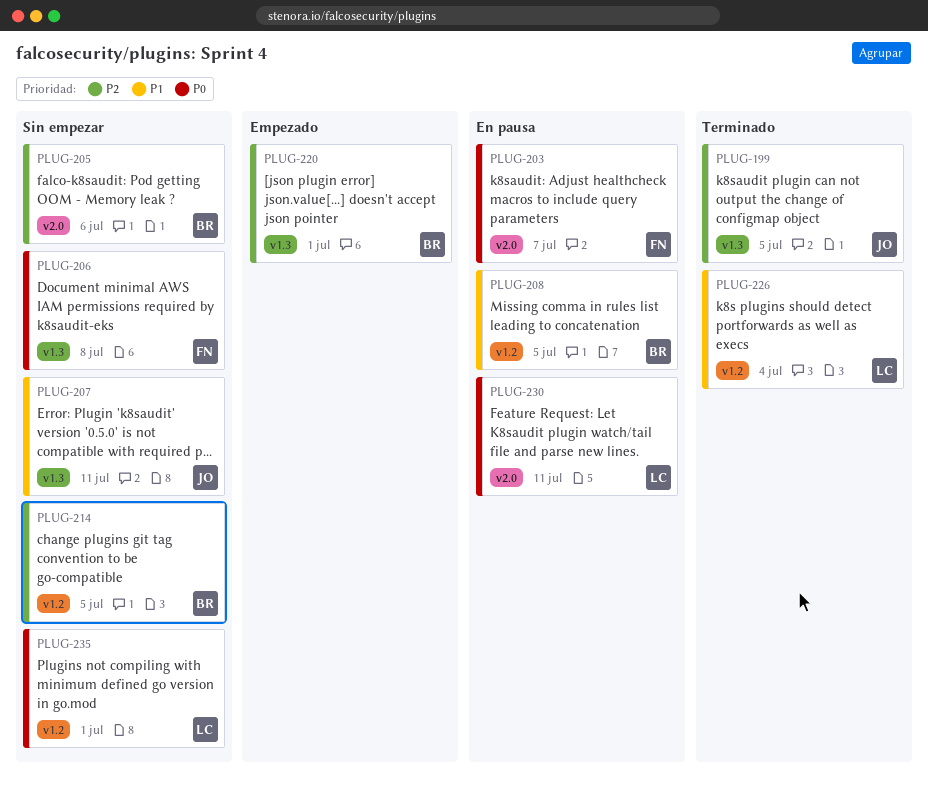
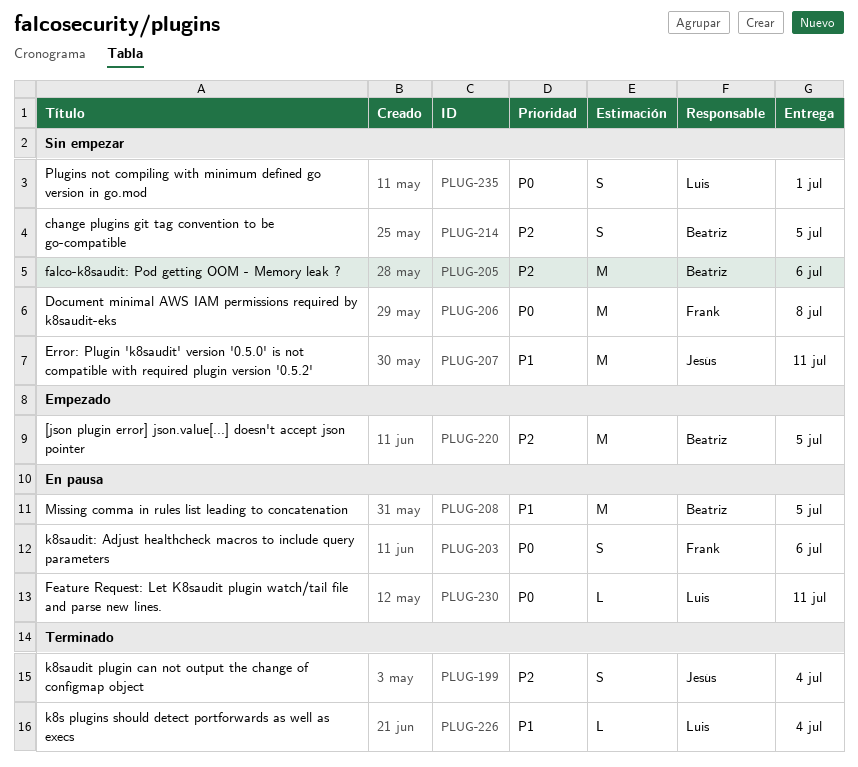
PLUG-199, due: Jul 5 -> Jul 4
PLUG-203, due: Jul 7 -> Jul 6
PLUG-220, due: Jul 1 -> Jul 5

